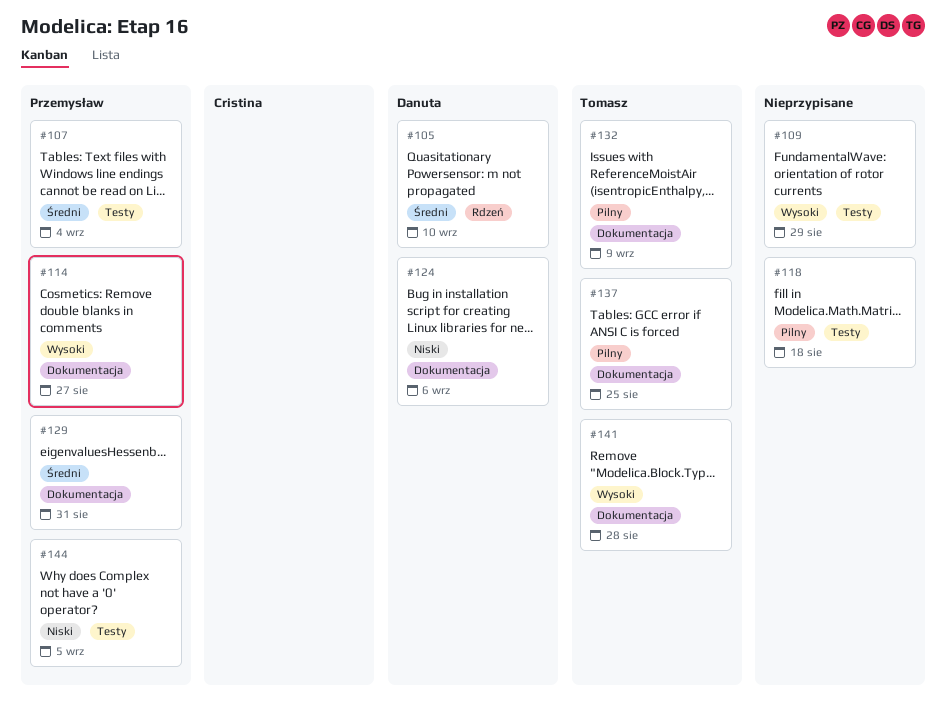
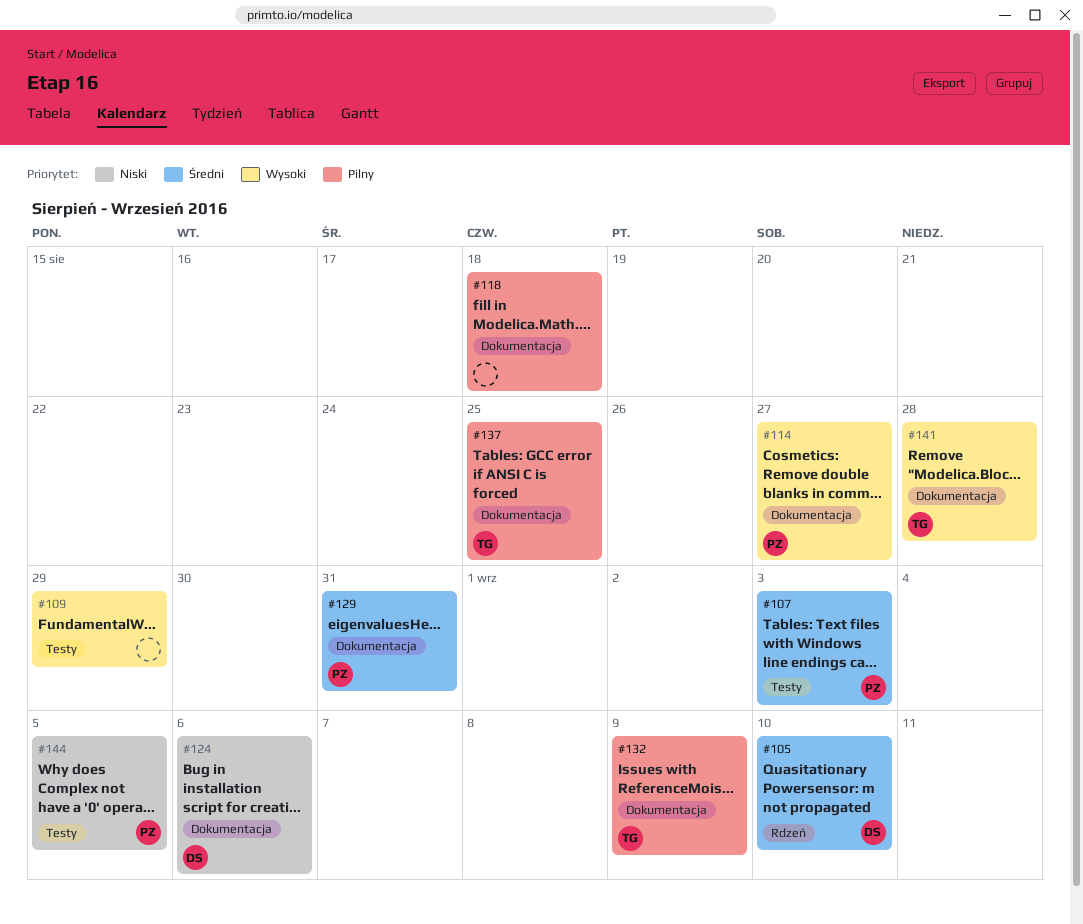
#107, due: Sep 4 -> Sep 3
#118, label: Testy -> Dokumentacja

